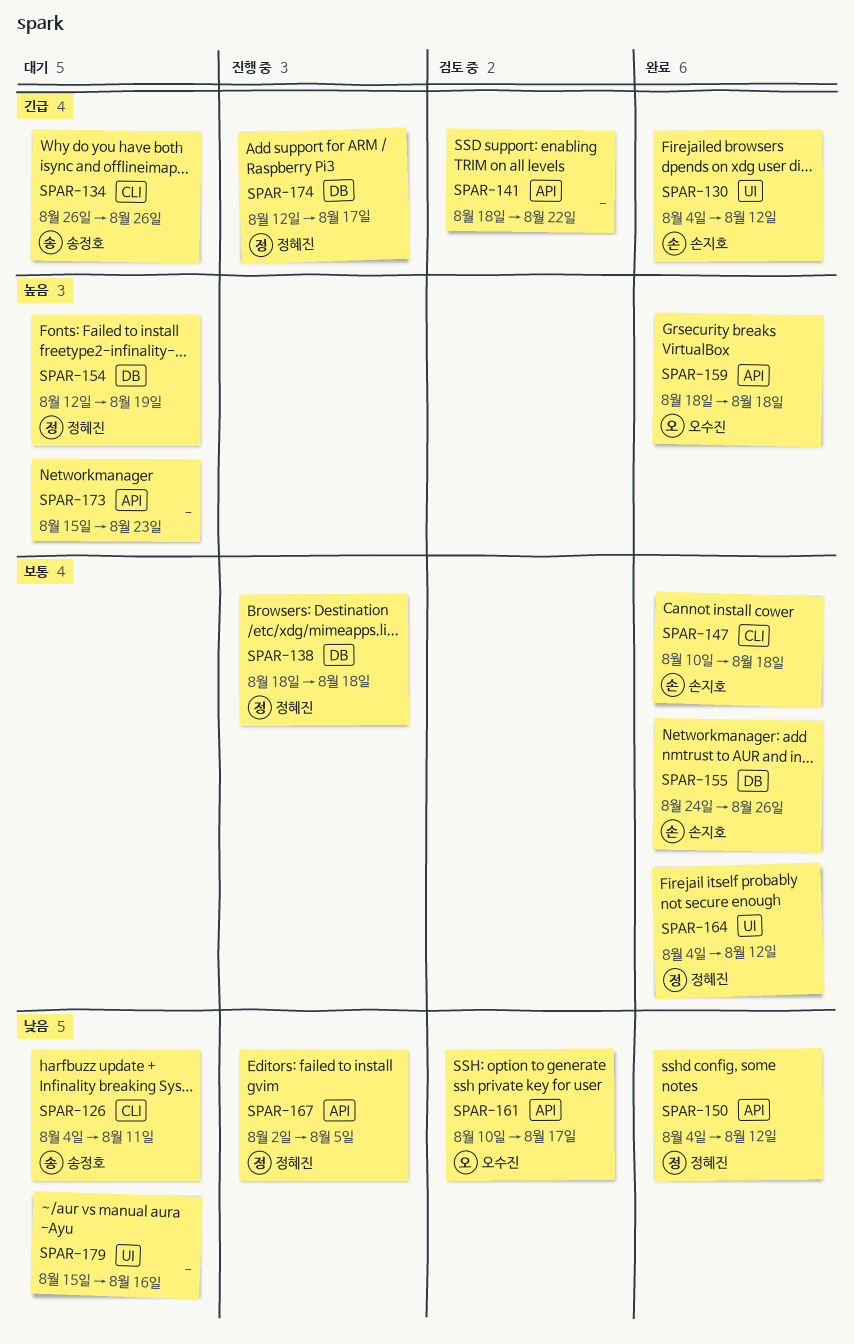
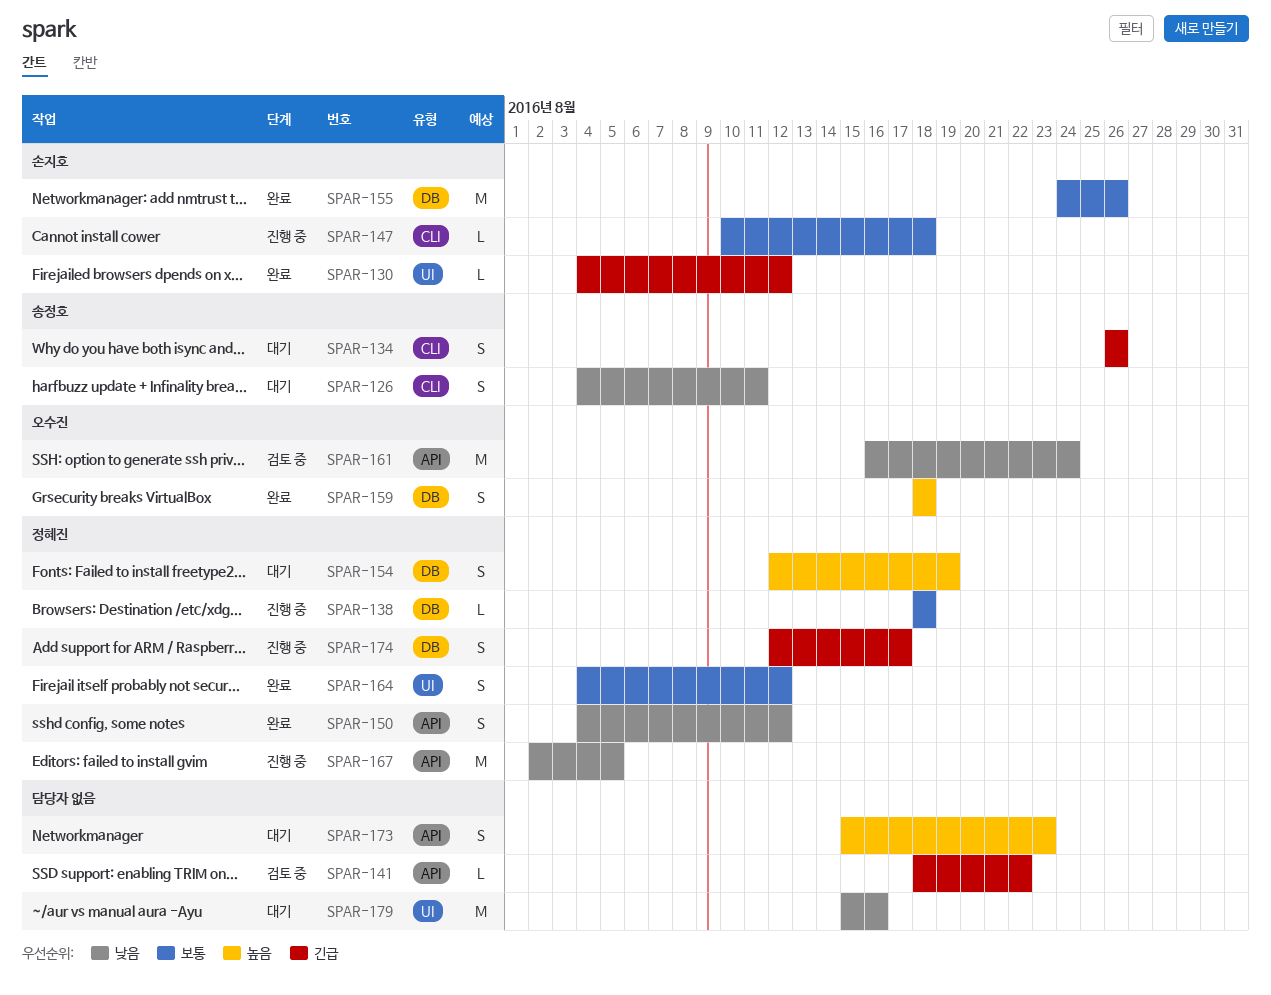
SPAR-147, status: 완료 -> 진행 중
SPAR-159, label: API -> DB
SPAR-161, start: Aug 10 -> Aug 16
SPAR-161, due: Aug 17 -> Aug 24

